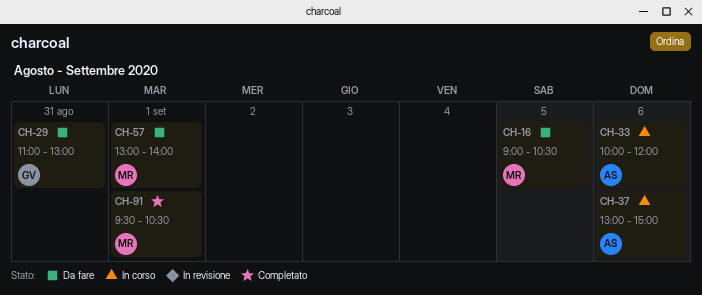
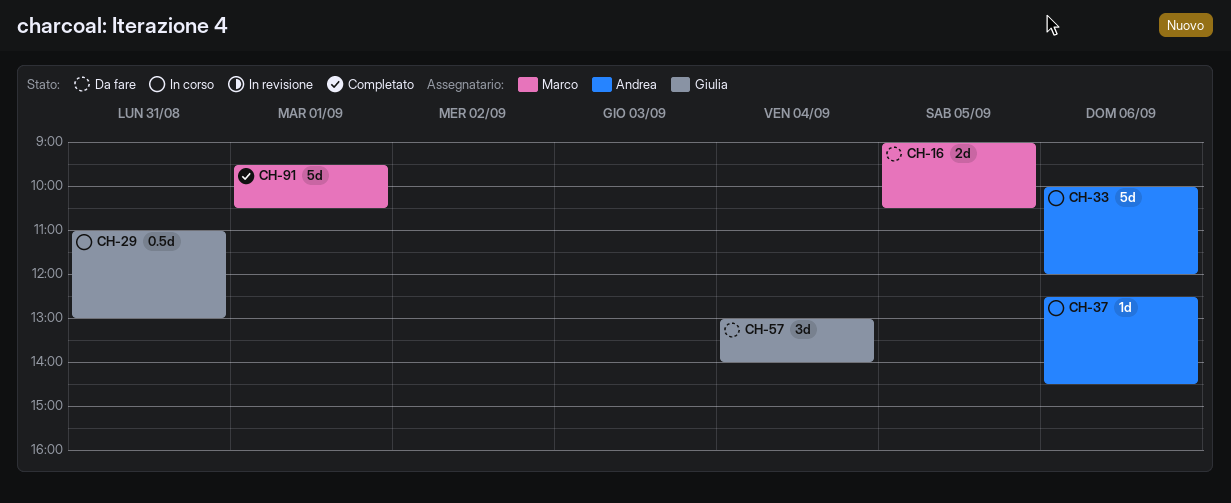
CH-29, status: Da fare -> In corso
CH-37, begins: 13:00 -> 12:30
CH-37, ends: 15:00 -> 14:30
CH-57, owner: Marco -> Giulia
CH-57, day: Sep 1 -> Sep 4

